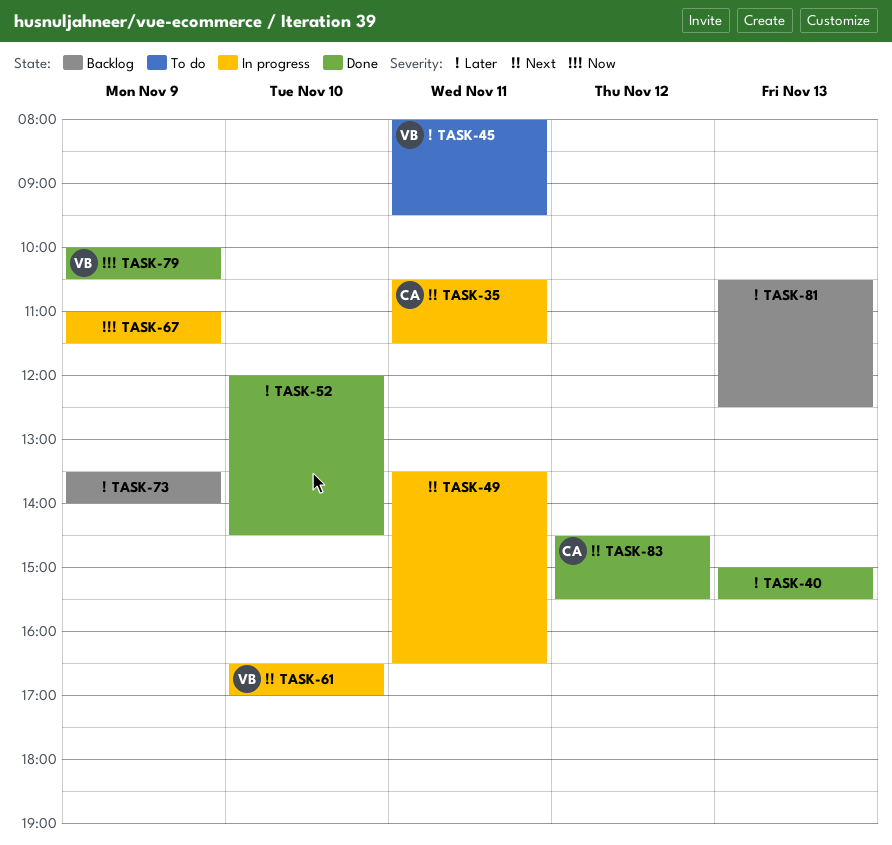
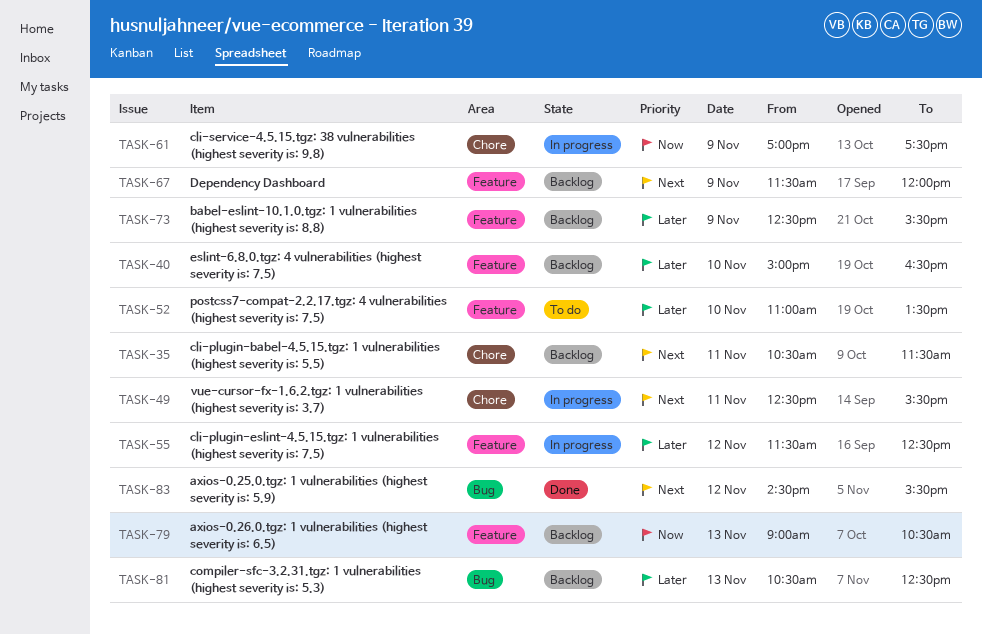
TASK-35, status: In progress -> Backlog
TASK-40, status: Done -> Backlog
TASK-40, day: Nov 13 -> Nov 10
TASK-40, ends: 15:30 -> 16:30
TASK-45: present -> none
TASK-49, begins: 13:30 -> 12:30
TASK-49, ends: 16:30 -> 15:30
TASK-52, status: Done -> To do
TASK-52, begins: 12:00 -> 11:00
TASK-52, ends: 14:30 -> 13:30
TASK-55: none -> present
TASK-61, priority: Next -> Now
TASK-61, day: Nov 10 -> Nov 9
TASK-61, begins: 16:30 -> 17:00
TASK-61, ends: 17:00 -> 17:30
TASK-67, status: In progress -> Backlog
TASK-67, priority: Now -> Next
TASK-67, begins: 11:00 -> 11:30
TASK-67, ends: 11:30 -> 12:00
TASK-73, begins: 13:30 -> 12:30
TASK-73, ends: 14:00 -> 15:30
TASK-79, status: Done -> Backlog
TASK-79, day: Nov 9 -> Nov 13
TASK-79, begins: 10:00 -> 09:00

